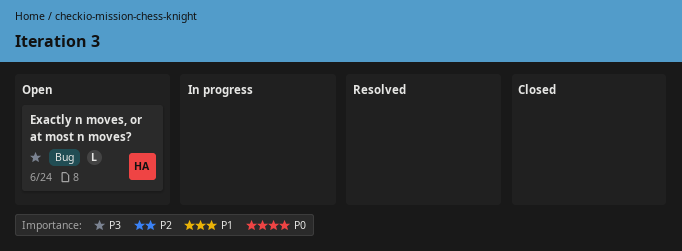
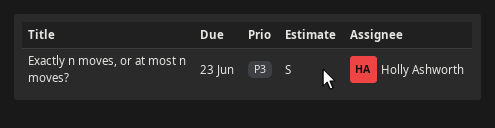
Exactly n moves, or at most n moves?, estimate: L -> S
Exactly n moves, or at most n moves?, due: Jun 24 -> Jun 23

